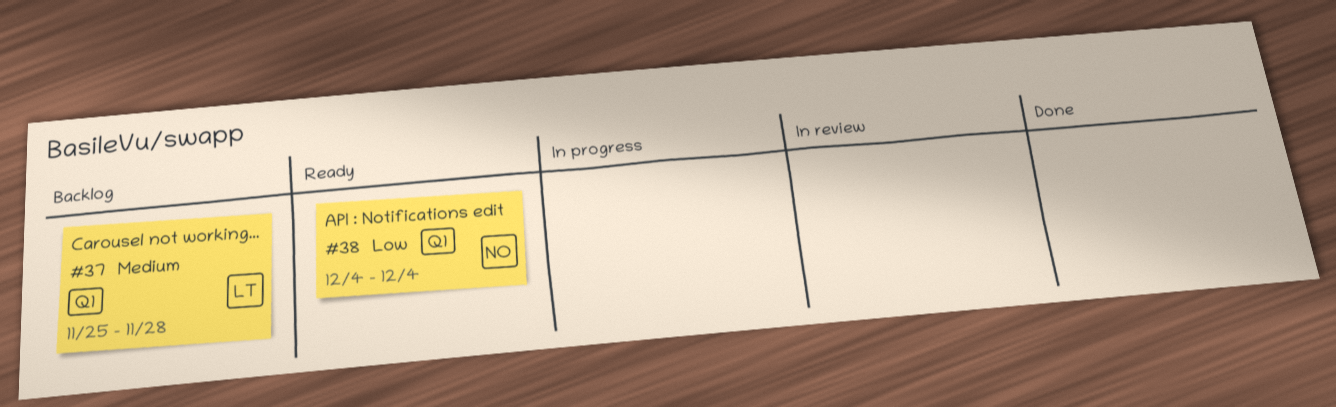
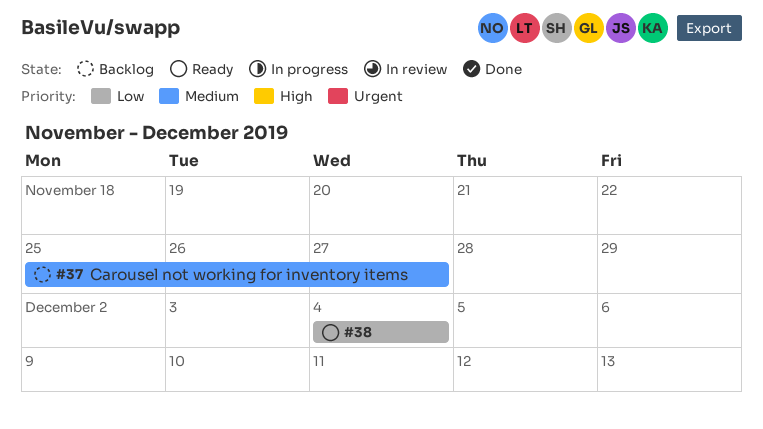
#37, due: Nov 28 -> Nov 27

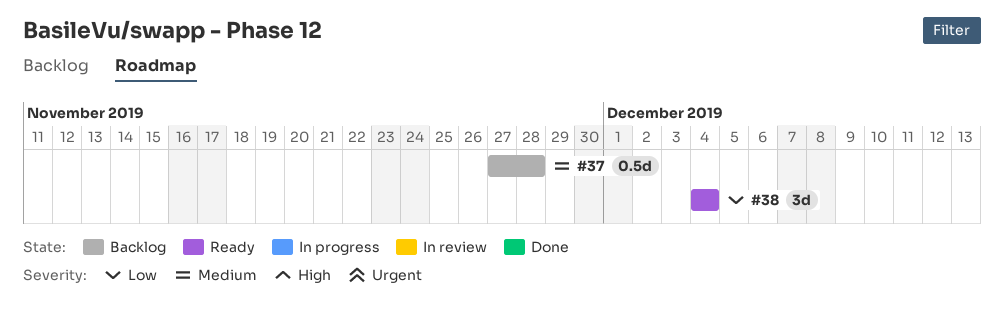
#37, start: Nov 25 -> Nov 27
#37, due: Nov 27 -> Nov 28

